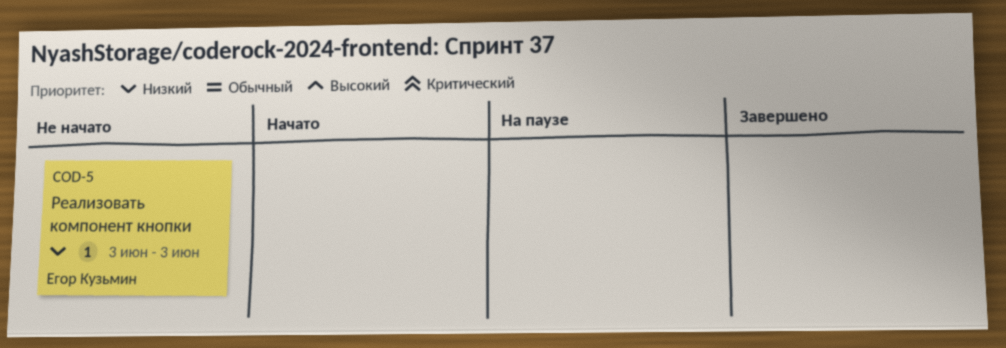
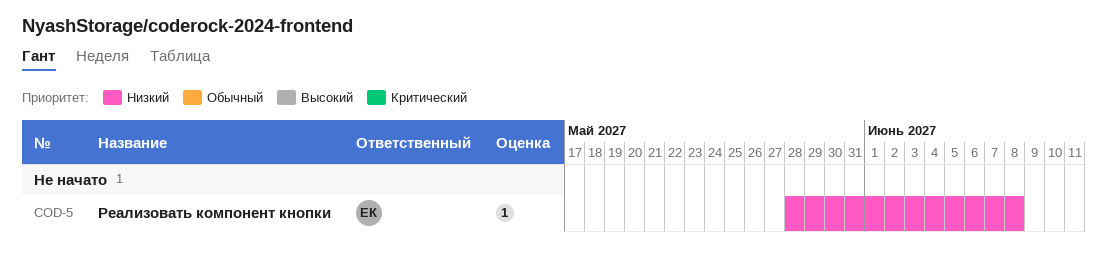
COD-5, start: Jun 3 -> May 28
COD-5, due: Jun 3 -> Jun 8

